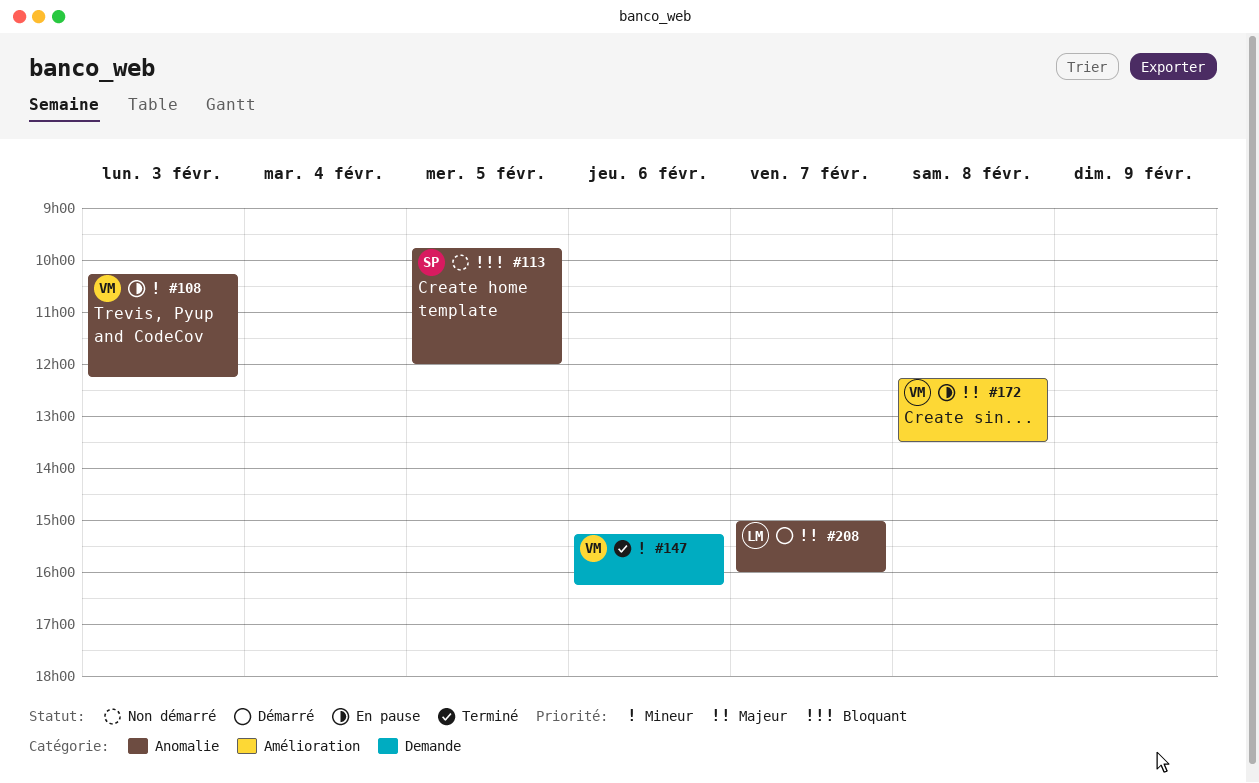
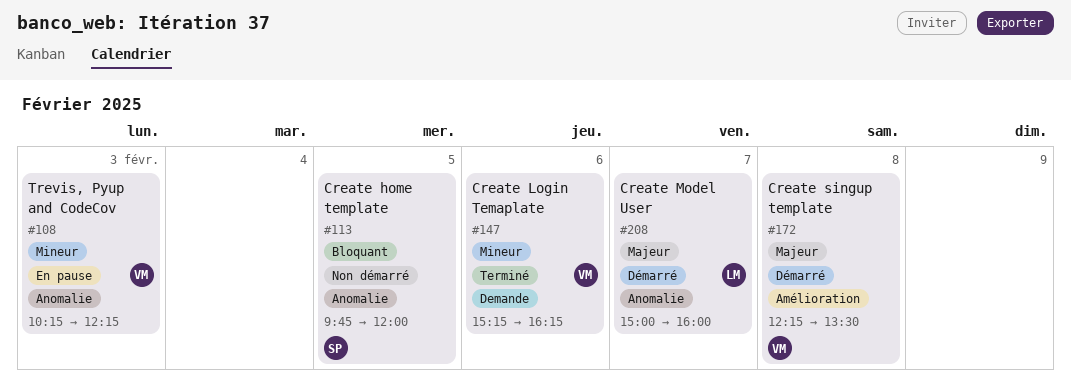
#172, status: En pause -> Démarré

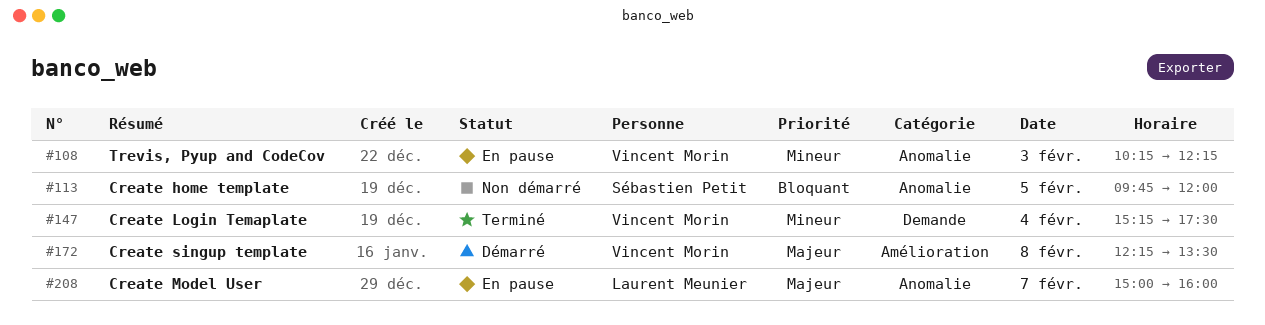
#147, day: Feb 6 -> Feb 4
#147, ends: 16:15 -> 17:30
#208, status: Démarré -> En pause

